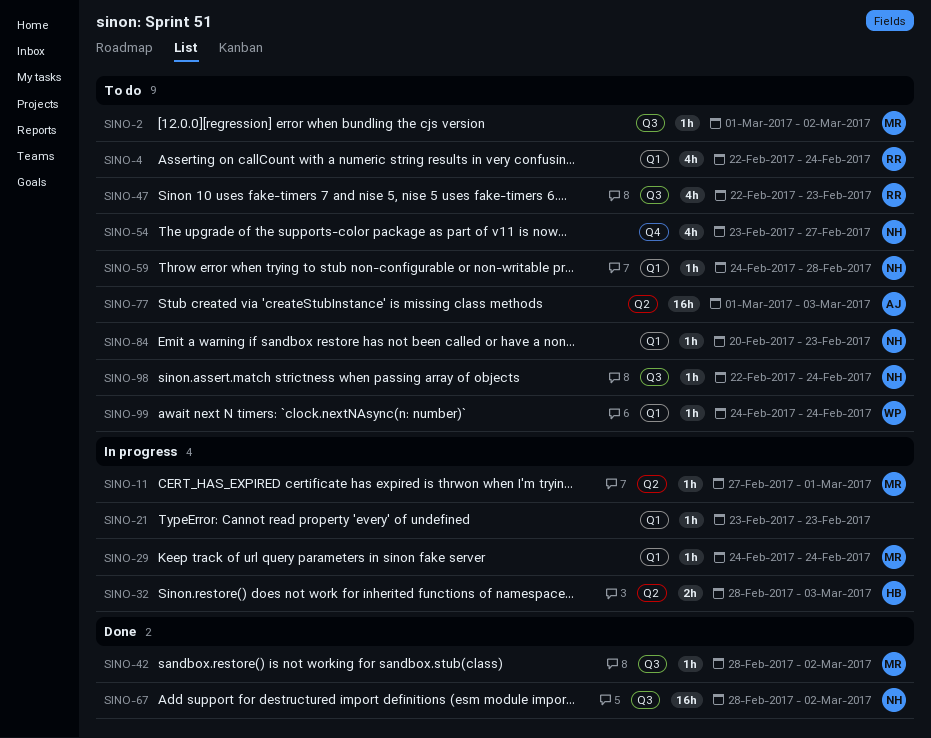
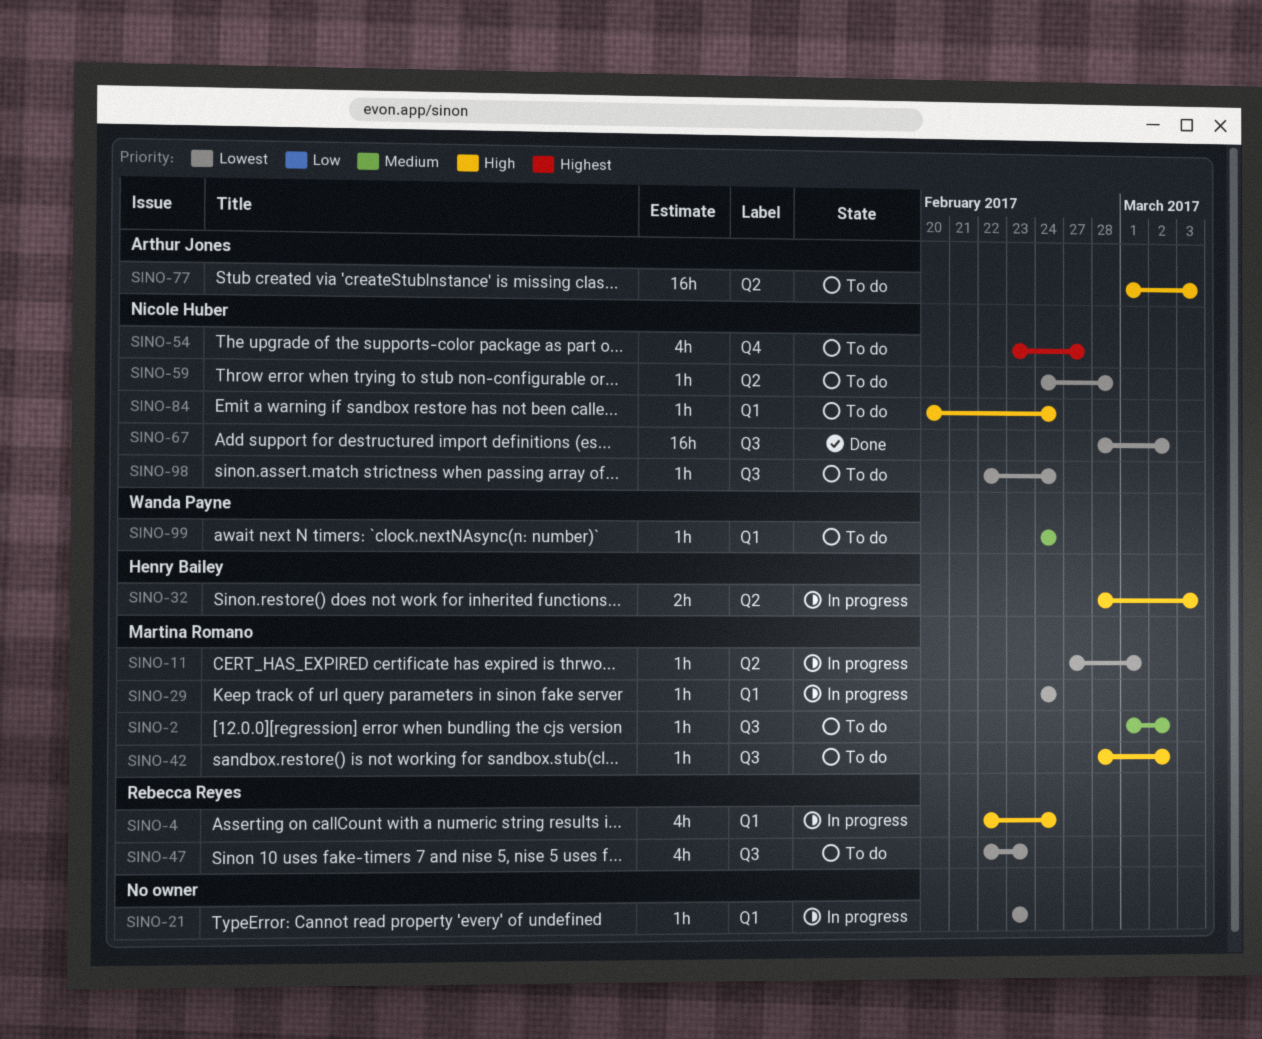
SINO-4, status: To do -> In progress
SINO-42, status: Done -> To do
SINO-59, label: Q1 -> Q2
SINO-84, due: Feb 23 -> Feb 24

